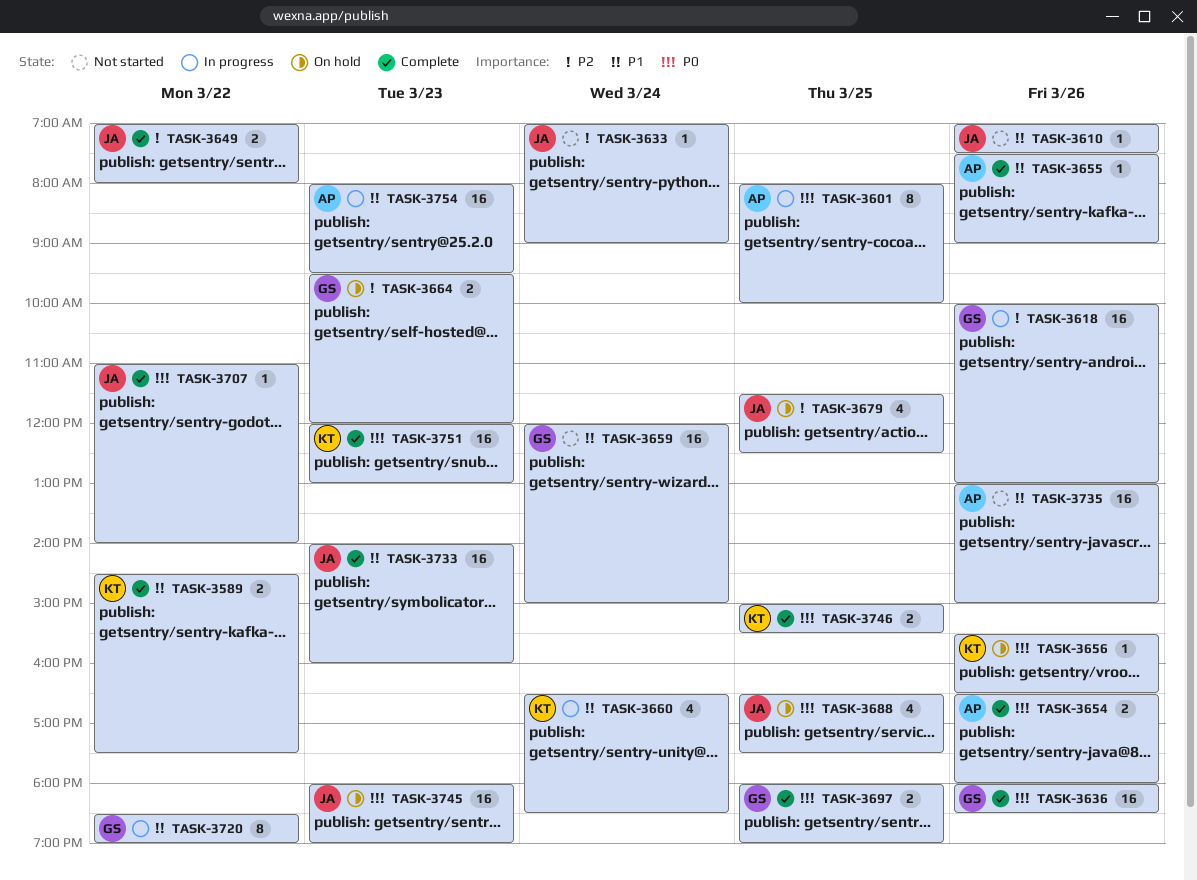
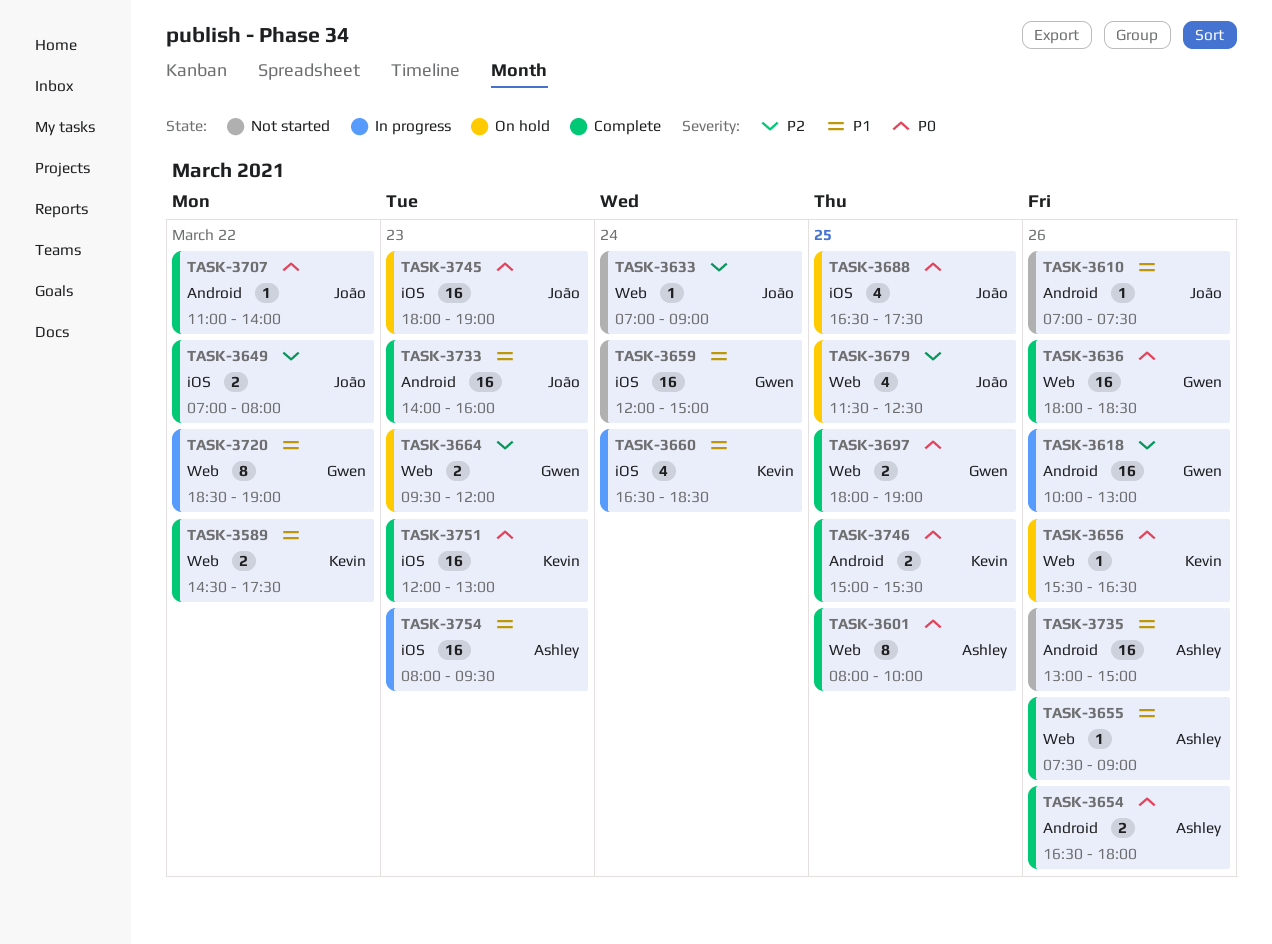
TASK-3601, status: In progress -> Complete

